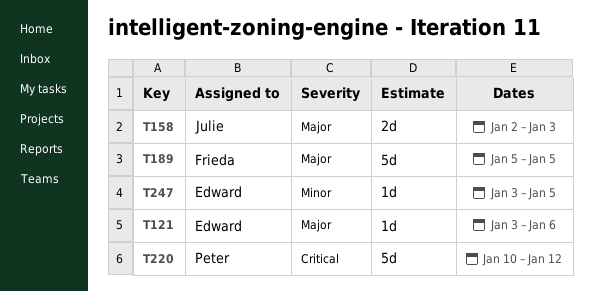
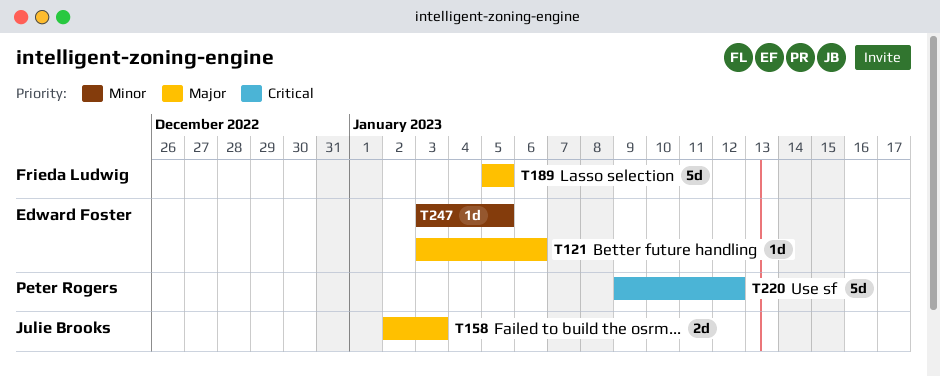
T220, start: Jan 10 -> Jan 9

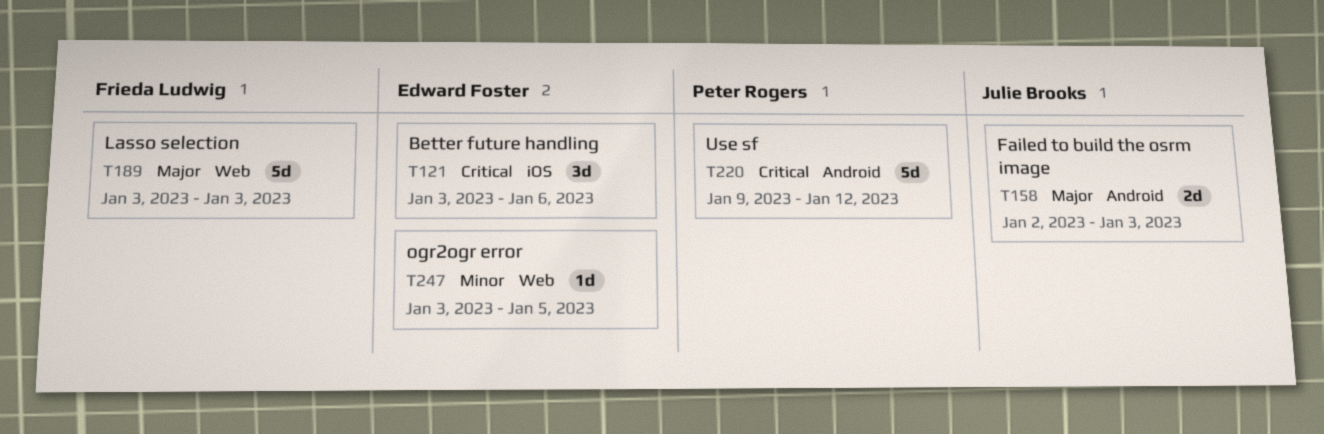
T121, priority: Major -> Critical
T121, estimate: 1d -> 3d
T189, start: Jan 5 -> Jan 3
T189, due: Jan 5 -> Jan 3

